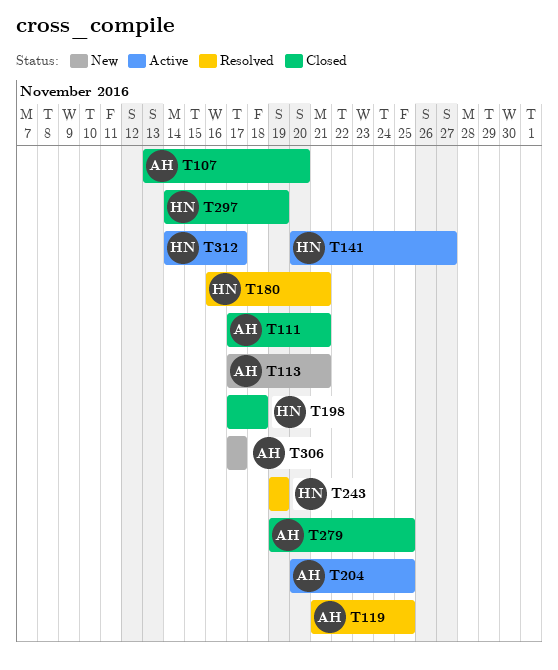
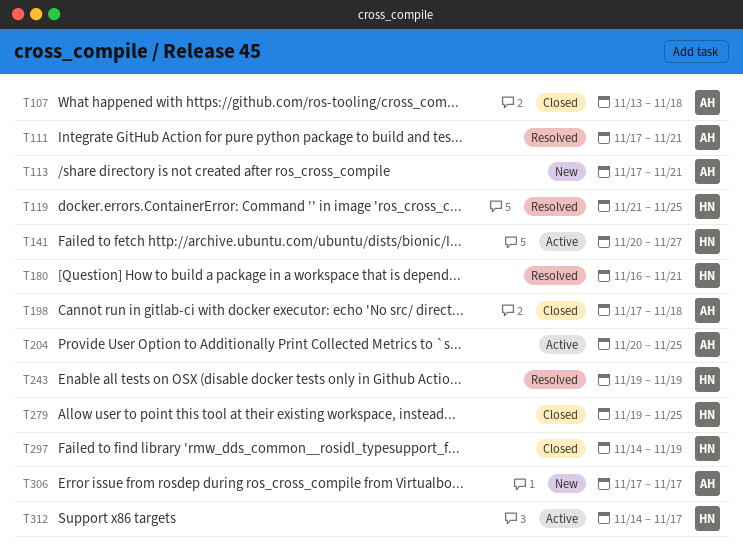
T107, due: Nov 20 -> Nov 18
T111, status: Closed -> Resolved
T119, owner: AH -> HN
T198, owner: HN -> AH
T279, owner: AH -> HN

